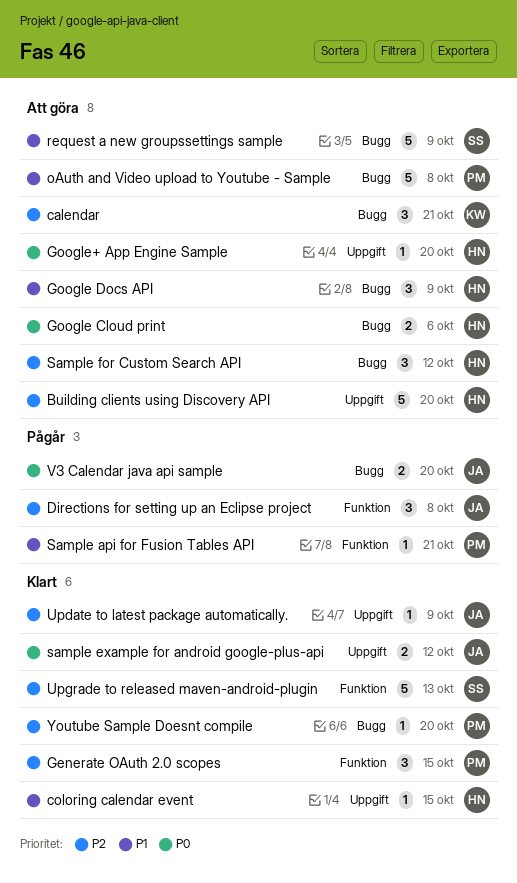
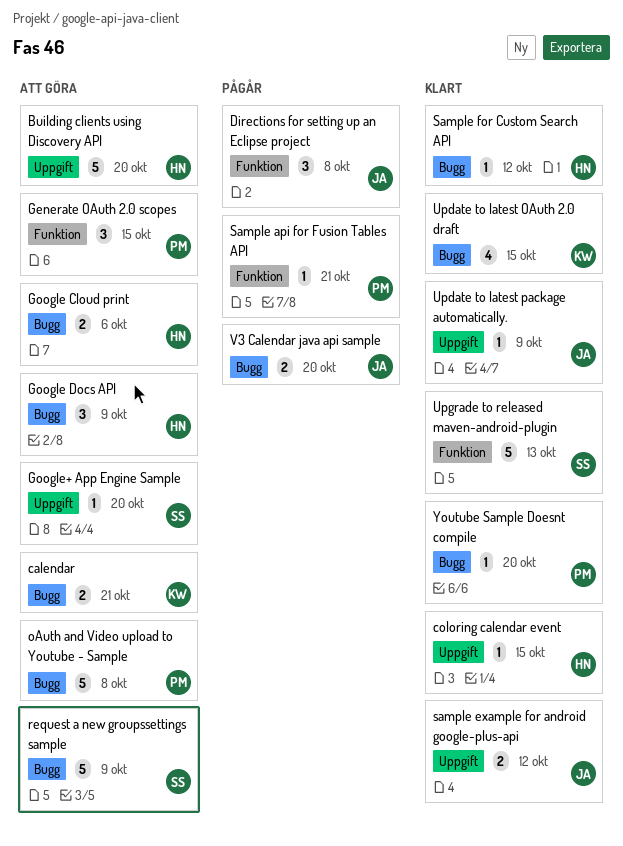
calendar, estimate: 3 -> 2
Generate OAuth 2.0 scopes, status: Klart -> Att göra
Google+ App Engine Sample, owner: HN -> SS
Sample for Custom Search API, status: Att göra -> Klart
Sample for Custom Search API, estimate: 3 -> 1
Update to latest OAuth 2.0 draft: none -> present

